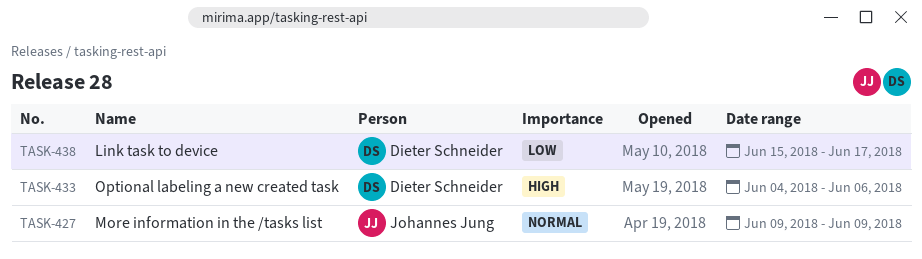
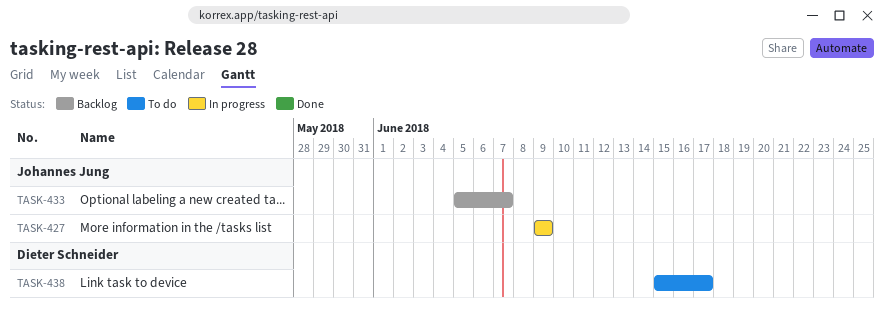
TASK-433, owner: Dieter Schneider -> Johannes Jung
TASK-433, start: Jun 4 -> Jun 5
TASK-433, due: Jun 6 -> Jun 7

